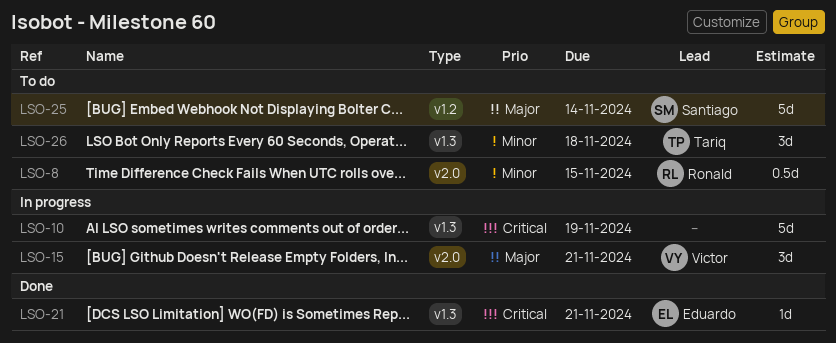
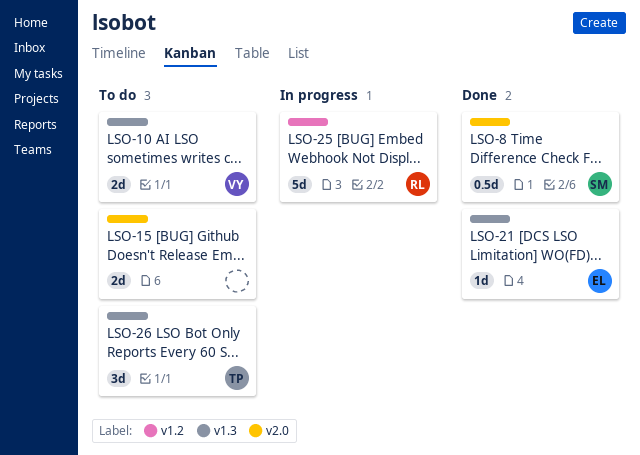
LSO-8, status: To do -> Done
LSO-8, owner: Ronald -> Santiago
LSO-10, status: In progress -> To do
LSO-10, owner: none -> Victor
LSO-10, estimate: 5d -> 2d
LSO-15, status: In progress -> To do
LSO-15, owner: Victor -> none
LSO-15, estimate: 3d -> 2d
LSO-25, status: To do -> In progress
LSO-25, owner: Santiago -> Ronald

